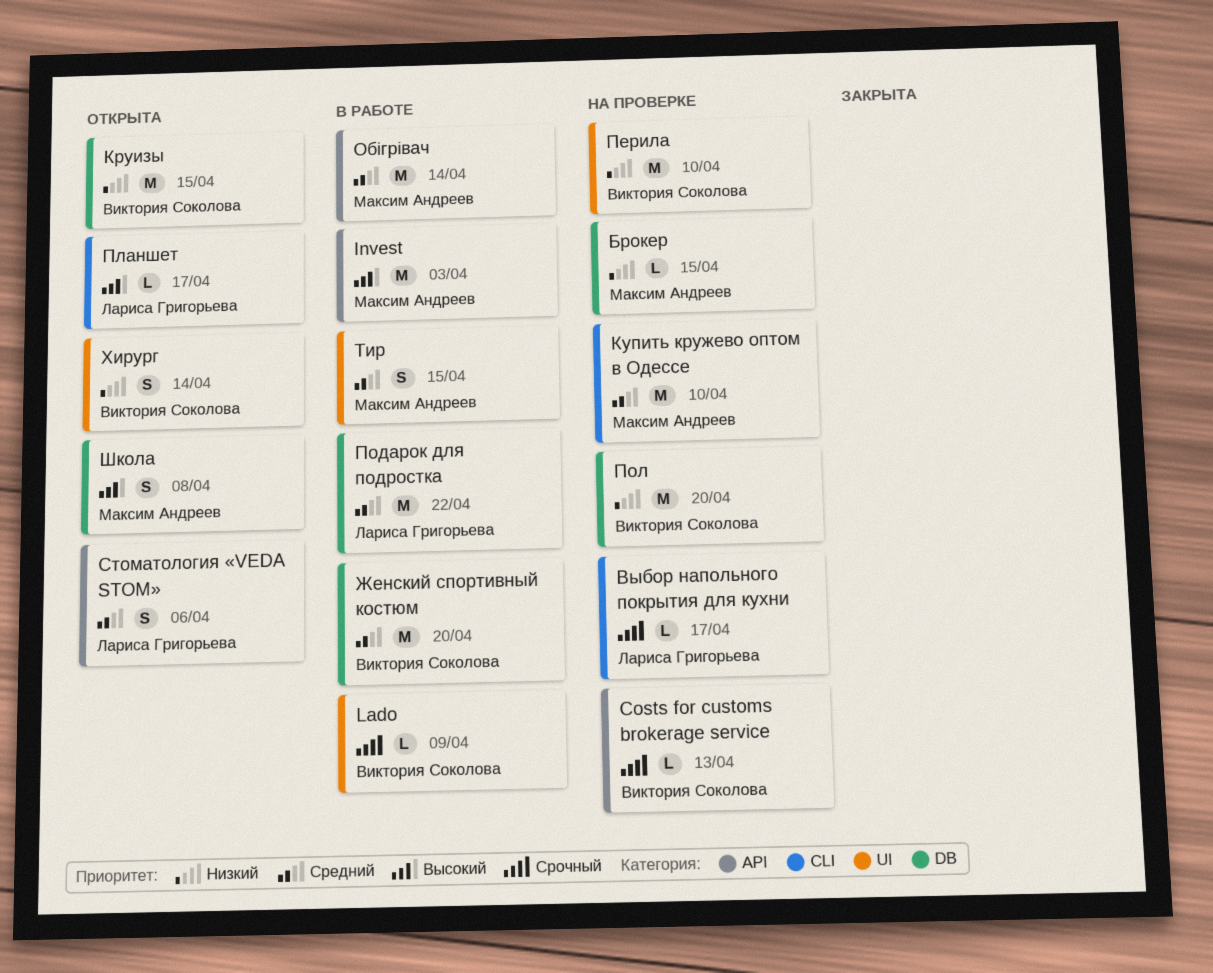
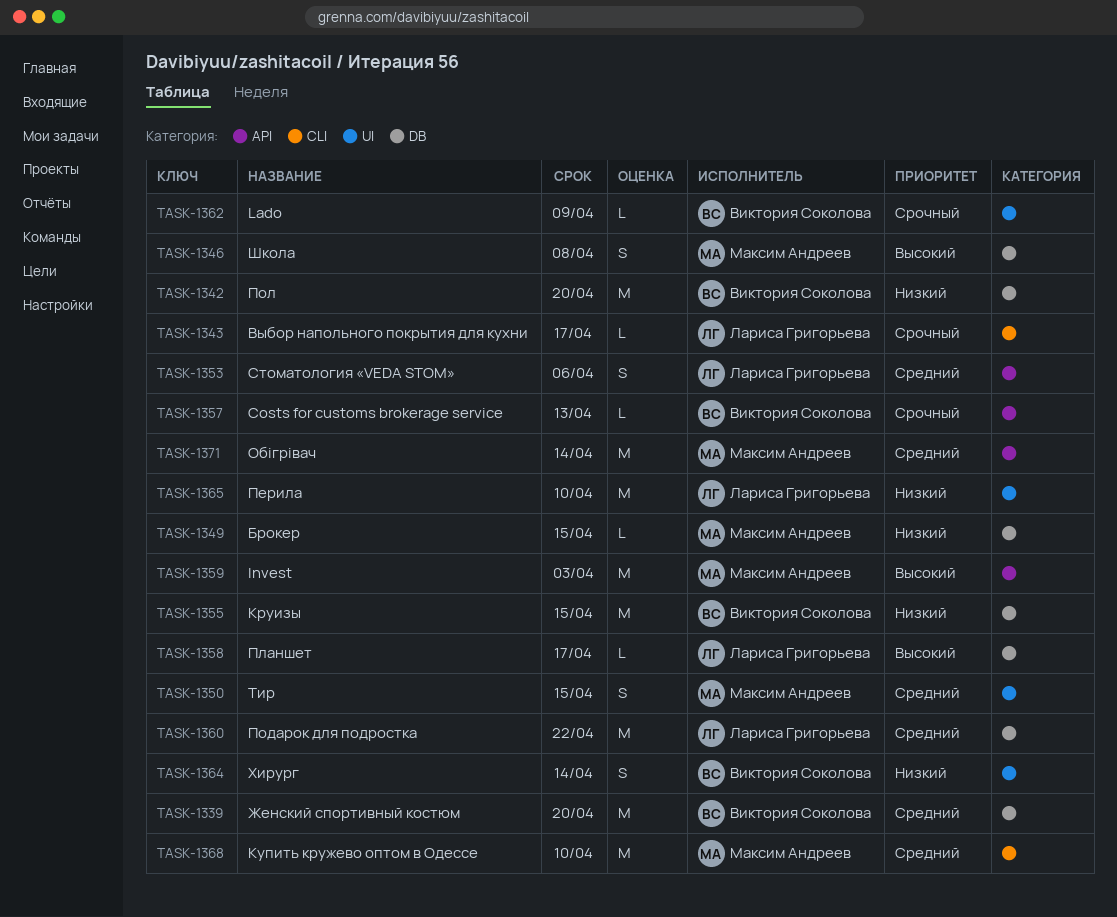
Перила, owner: Виктория Соколова -> Лариса Григорьева
Планшет, label: CLI -> DB

